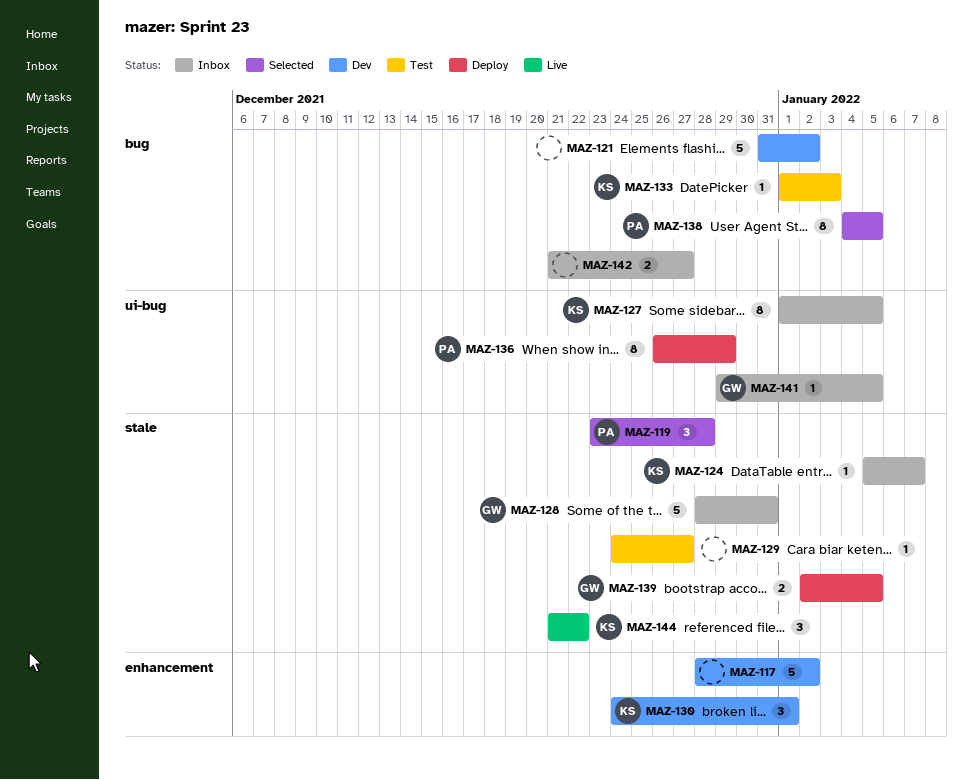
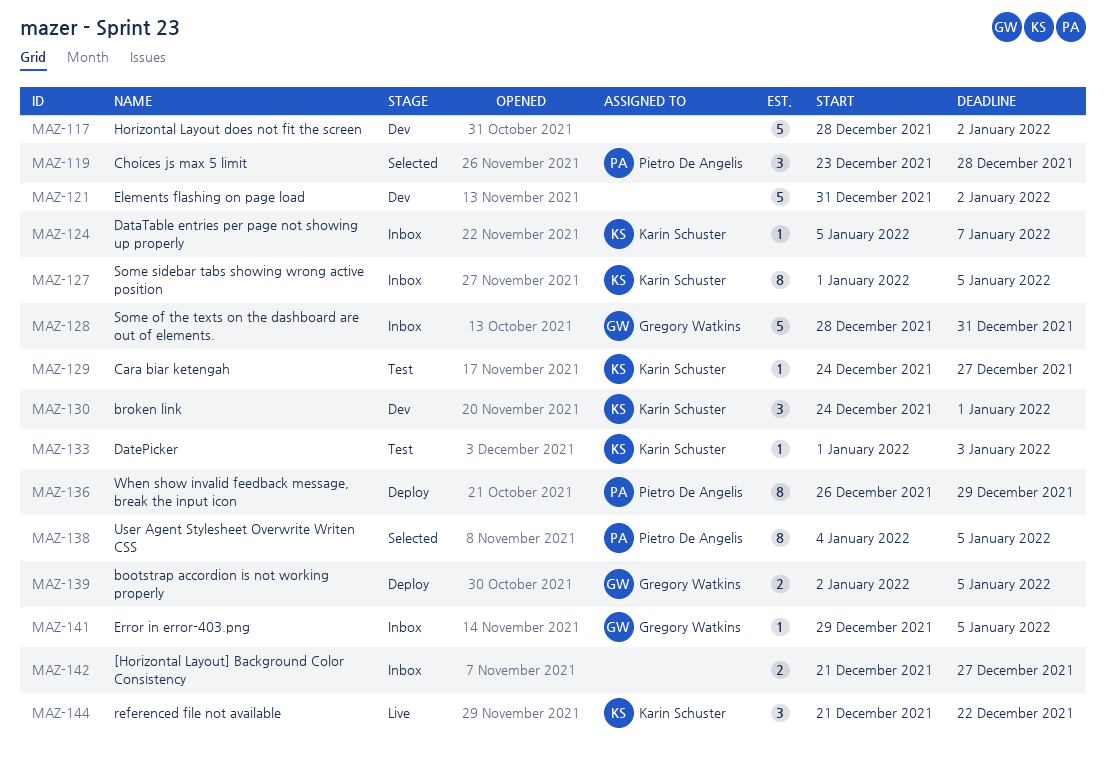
MAZ-129, owner: none -> Karin Schuster

